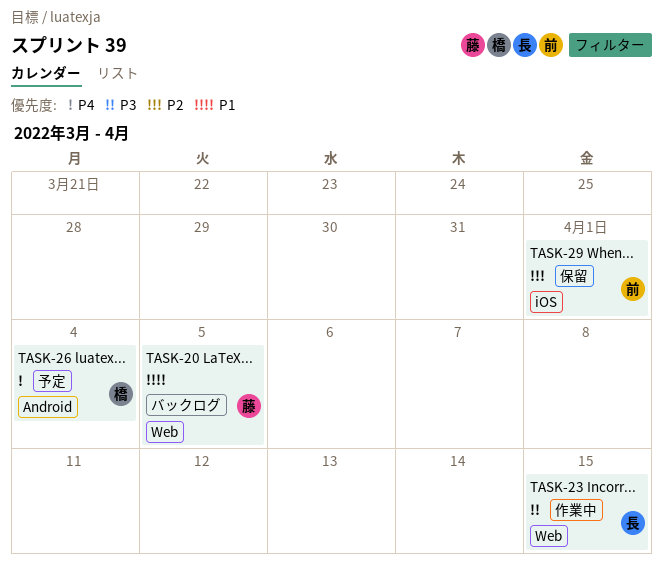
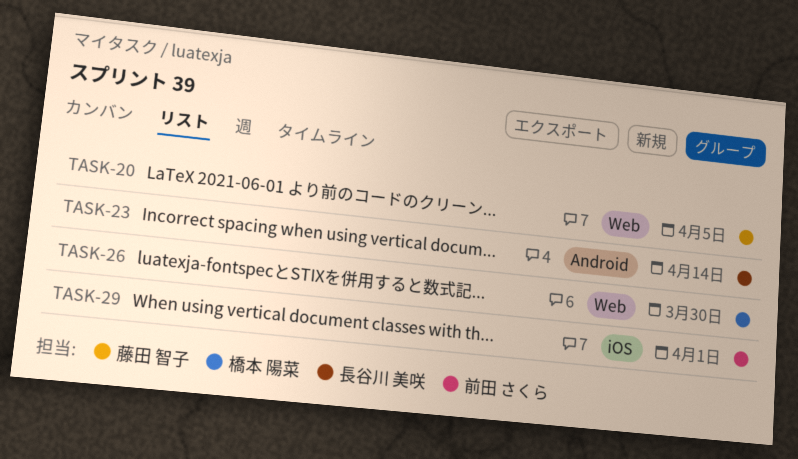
TASK-23, label: Web -> Android
TASK-23, due: Apr 15 -> Apr 14
TASK-26, label: Android -> Web
TASK-26, due: Apr 4 -> Mar 30

